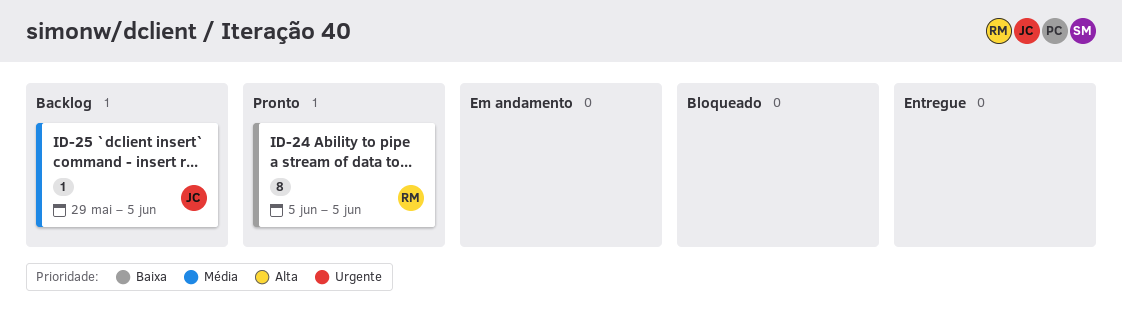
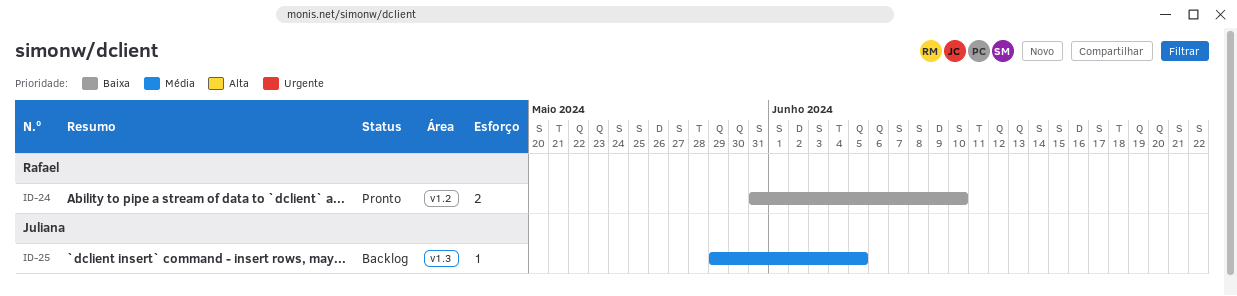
ID-24, estimate: 8 -> 2
ID-24, start: Jun 5 -> May 31
ID-24, due: Jun 5 -> Jun 10

